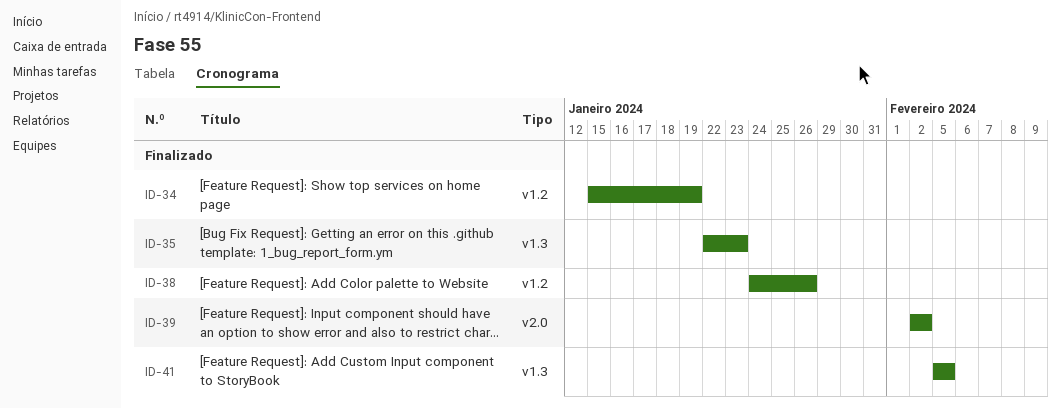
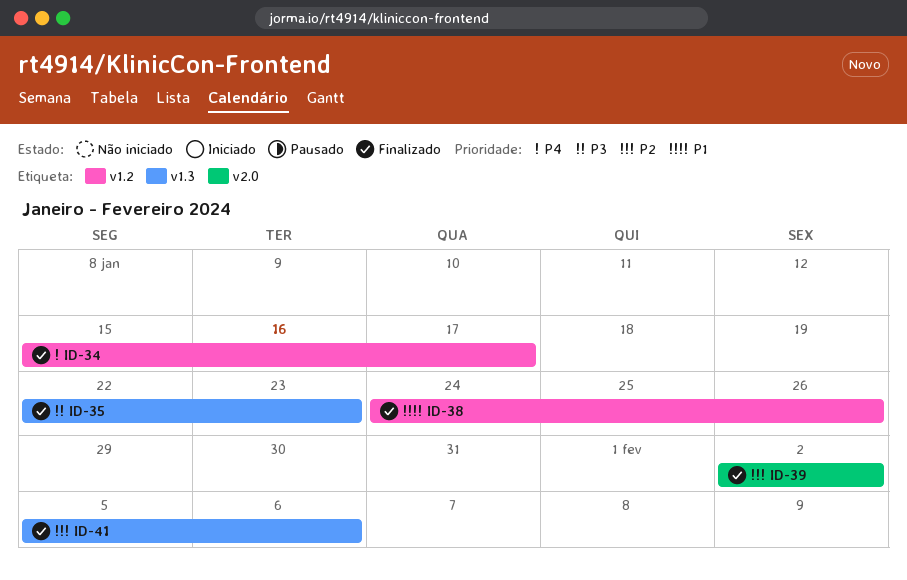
ID-34, due: Jan 19 -> Jan 17
ID-41, due: Feb 5 -> Feb 6

